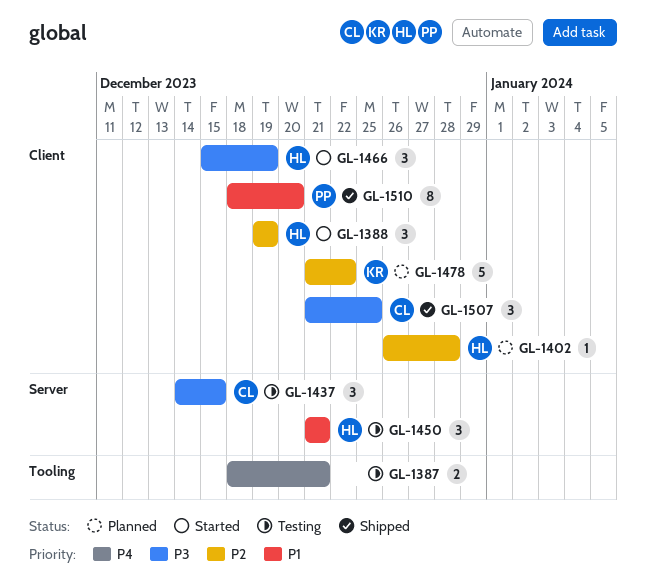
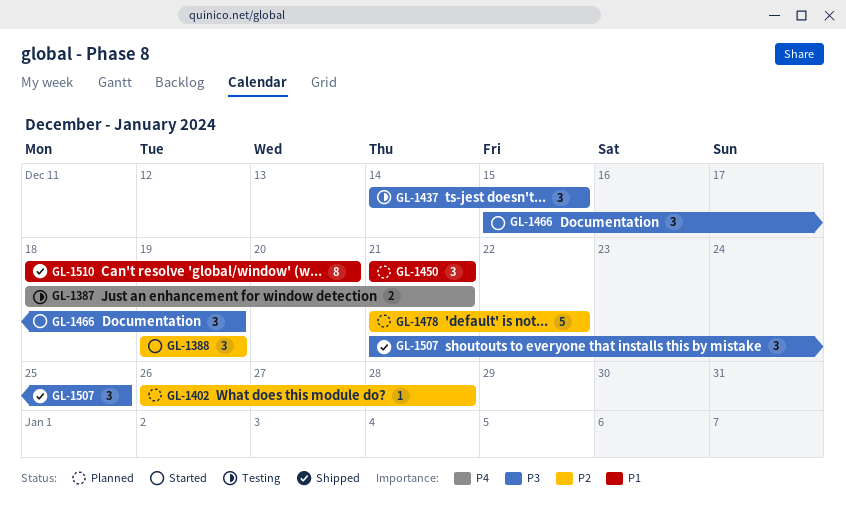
GL-1450, status: Testing -> Planned

